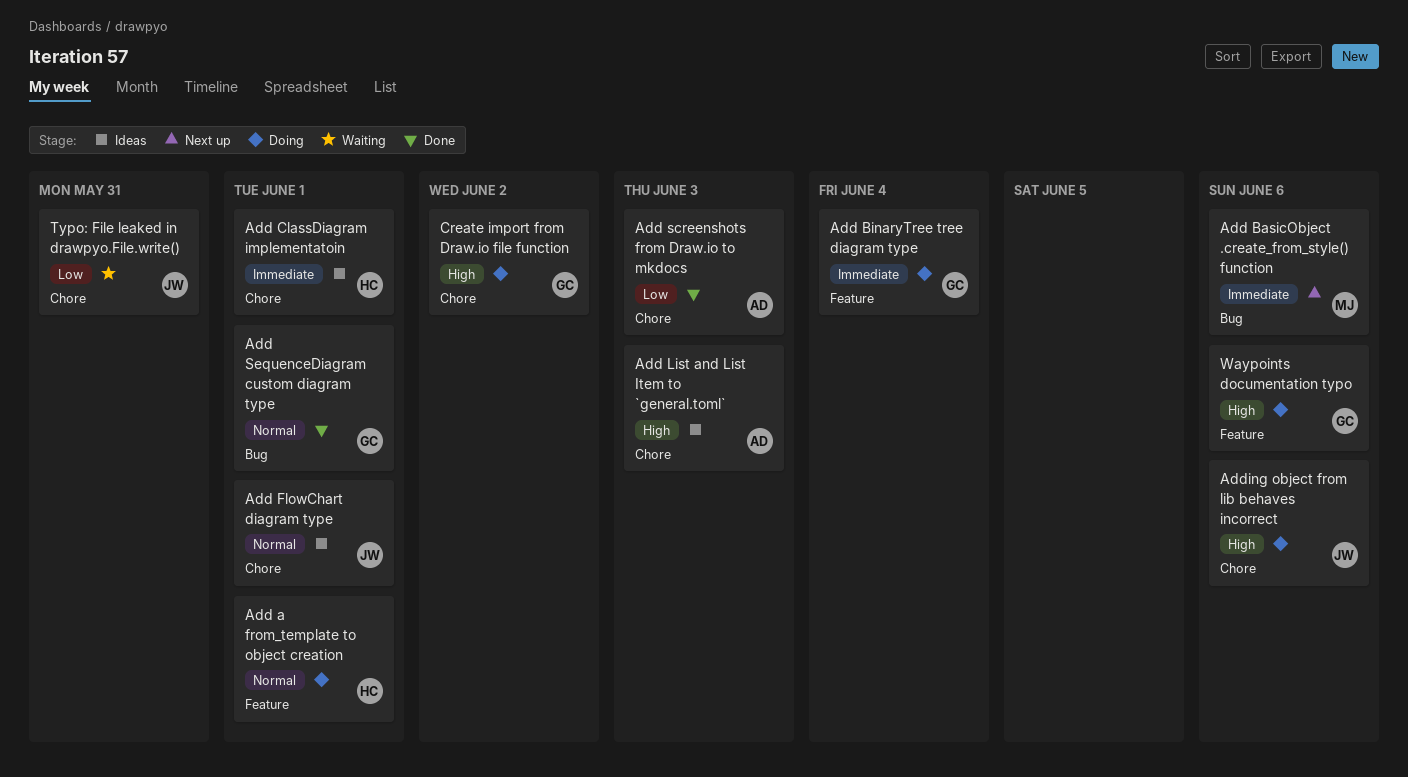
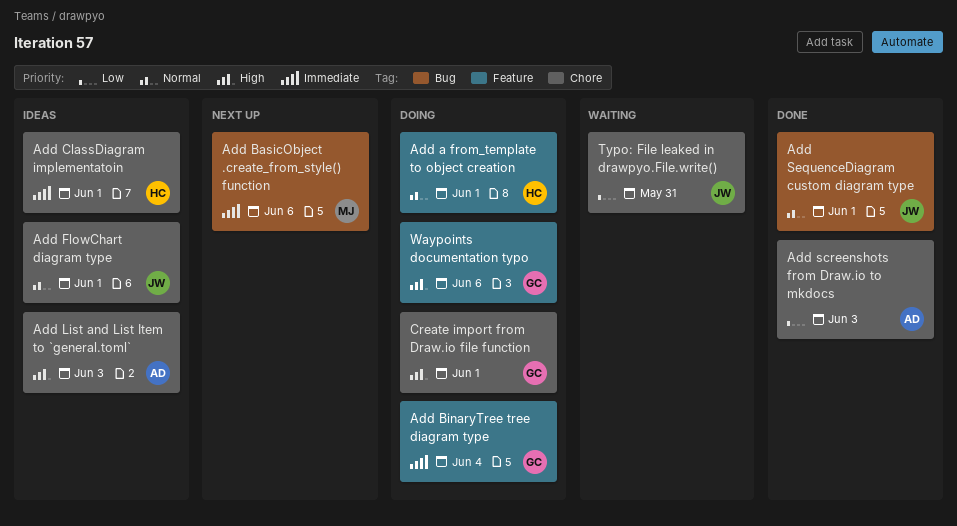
Add SequenceDiagram custom diagram type, owner: GC -> JW
Adding object from lib behaves incorrect: present -> none
Create import from Draw.io file function, due: Jun 2 -> Jun 1

